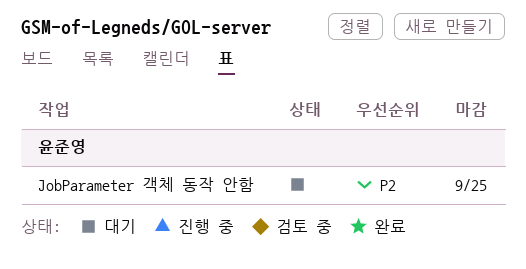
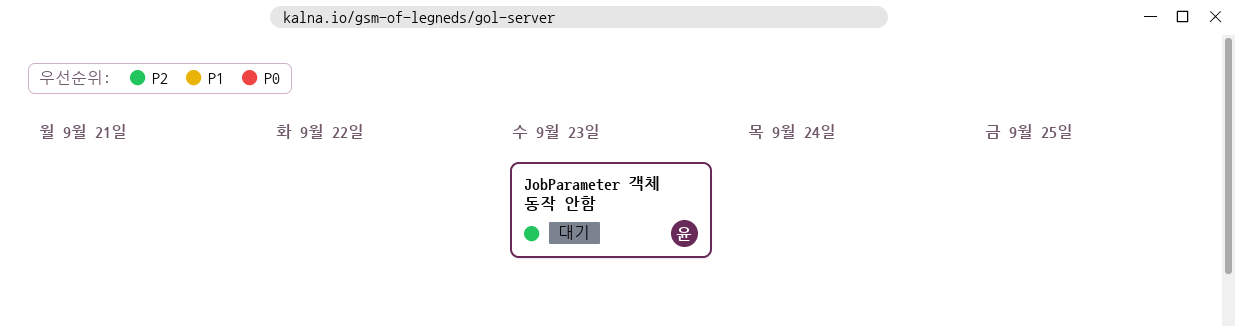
JobParameter 객체 동작 안함, due: Sep 25 -> Sep 23

